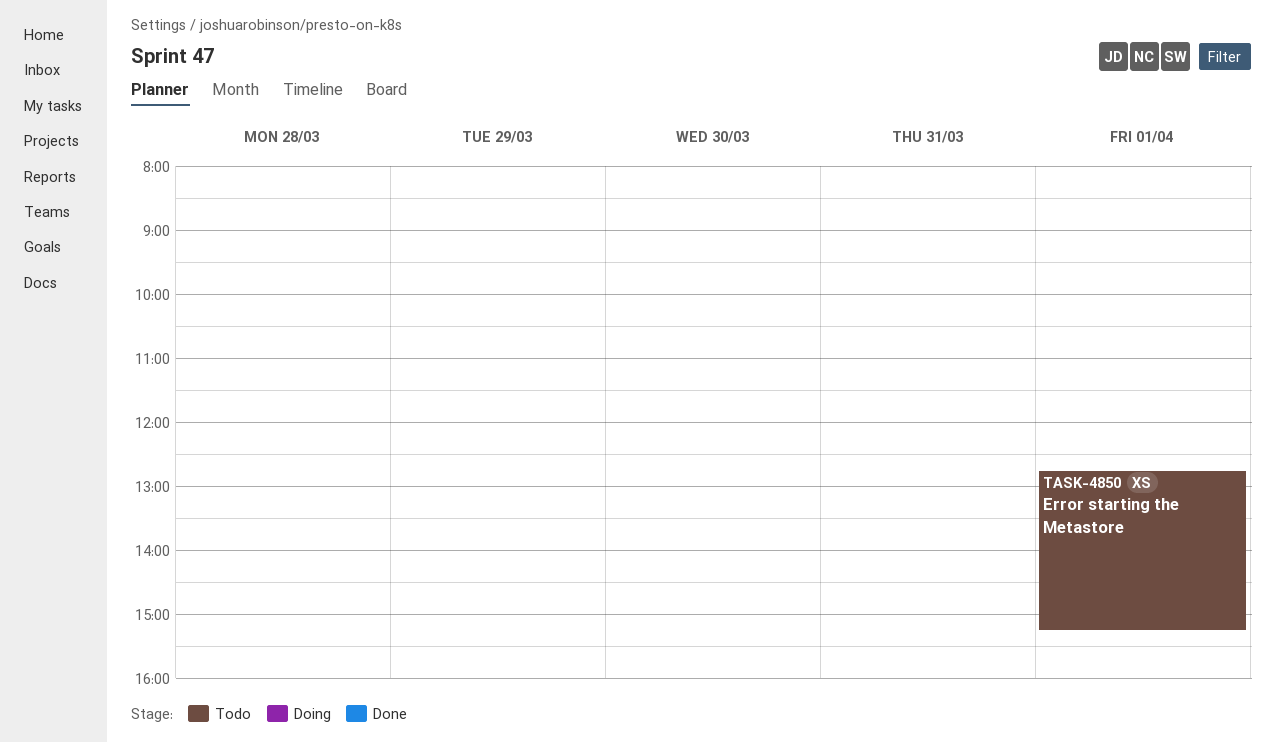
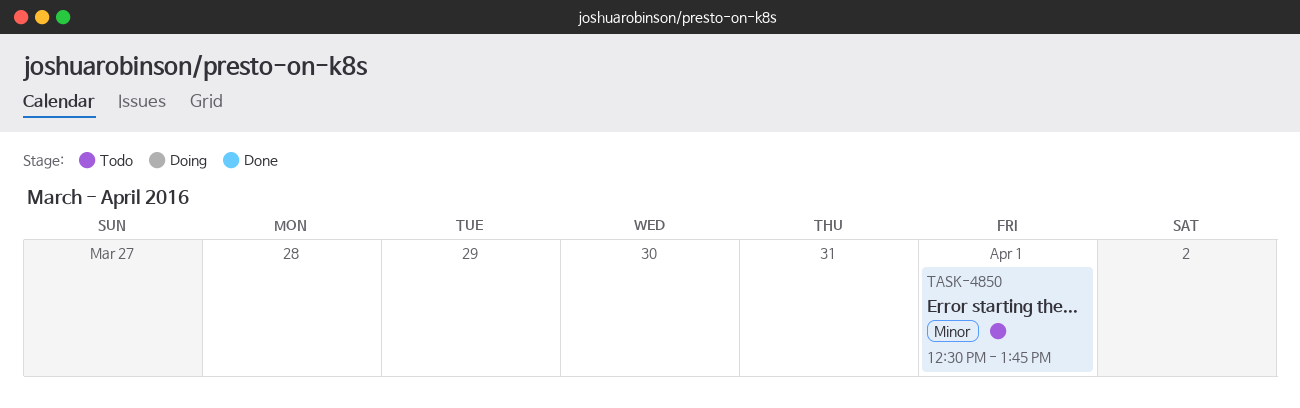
TASK-4850, begins: 12:45 -> 12:30
TASK-4850, ends: 15:15 -> 13:45

